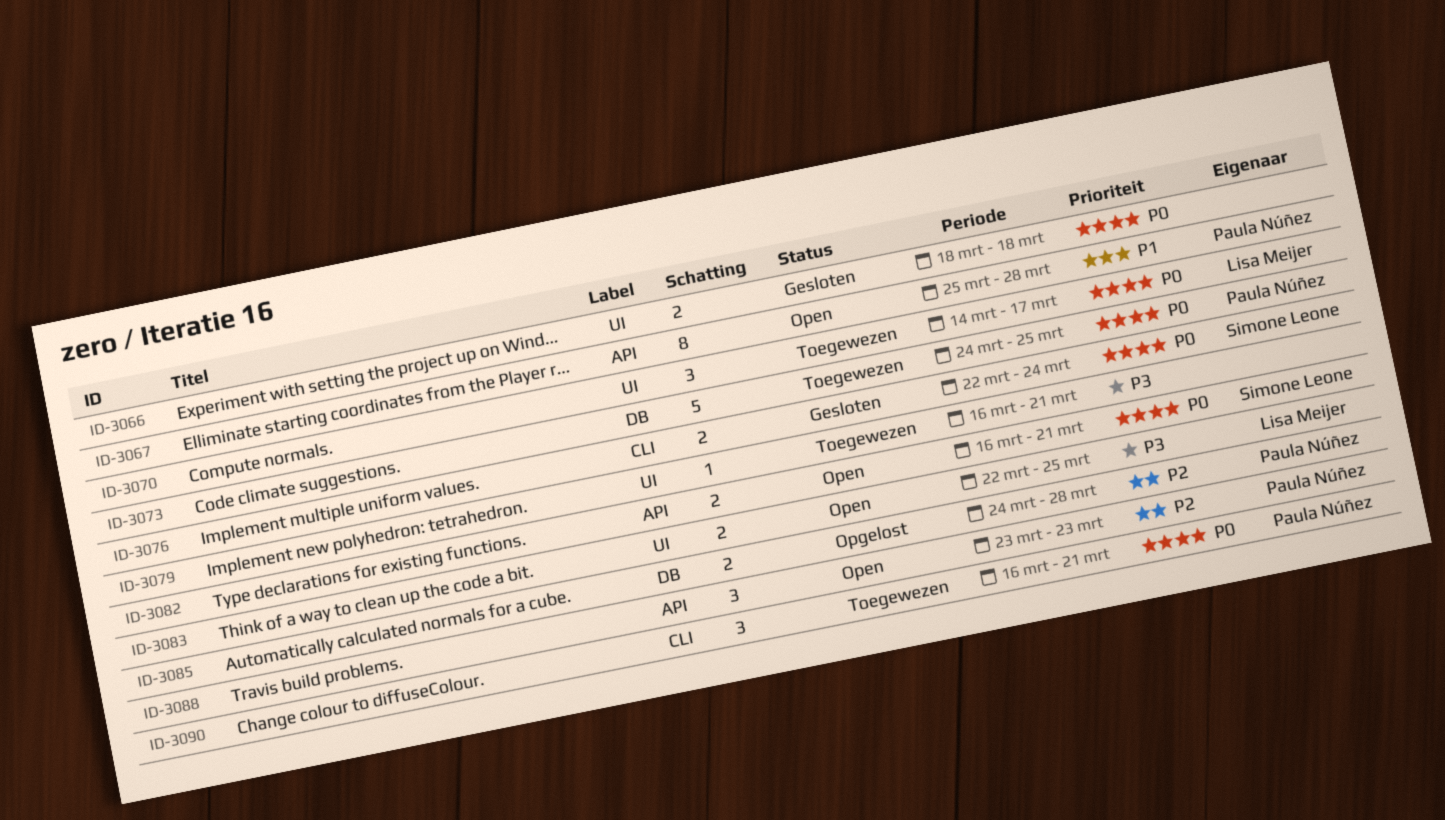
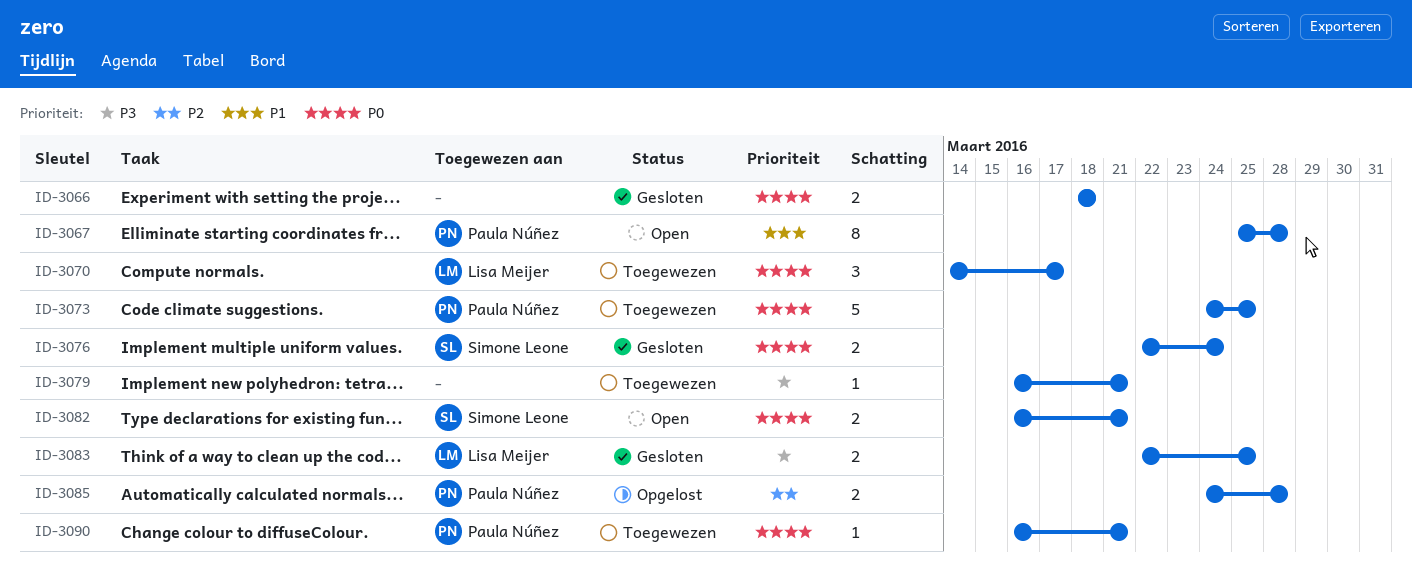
ID-3083, status: Open -> Gesloten
ID-3088: present -> none
ID-3090, estimate: 3 -> 1

